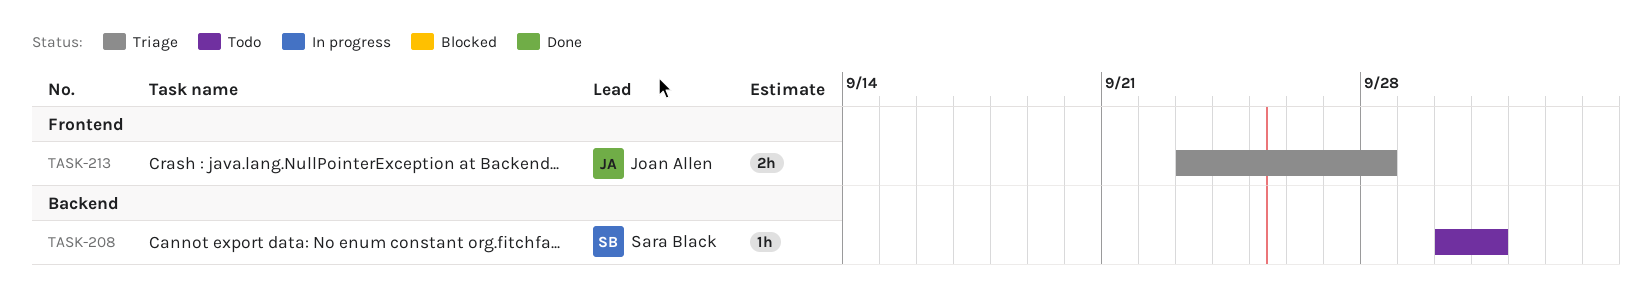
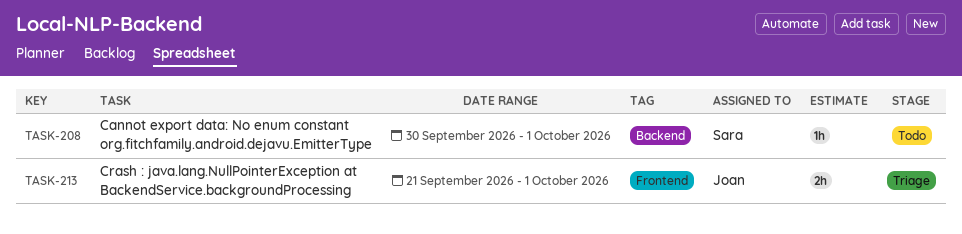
TASK-213, start: Sep 23 -> Sep 21
TASK-213, due: Sep 28 -> Oct 1

